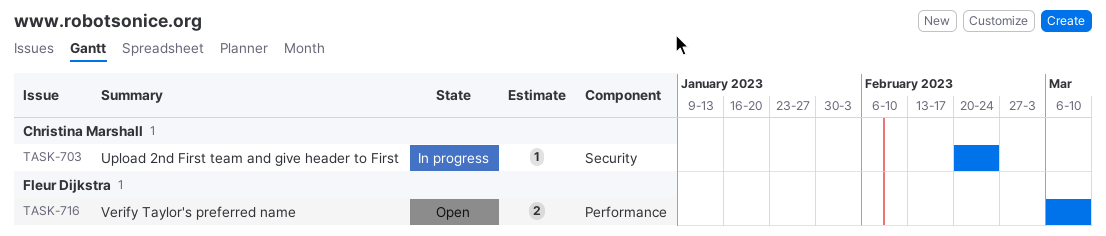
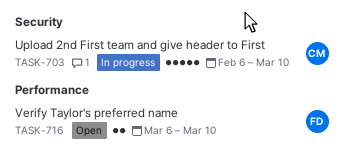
TASK-703, estimate: 1 -> 5
TASK-703, start: Feb 20 -> Feb 6
TASK-703, due: Feb 24 -> Mar 10

